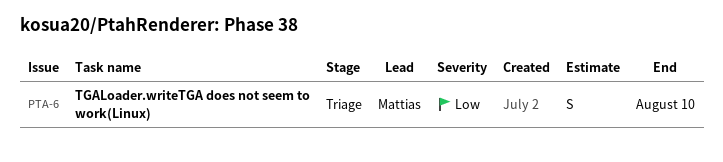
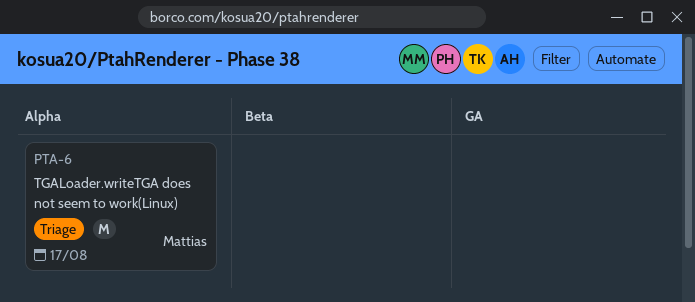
PTA-6, estimate: S -> M
PTA-6, due: Aug 10 -> Aug 17

